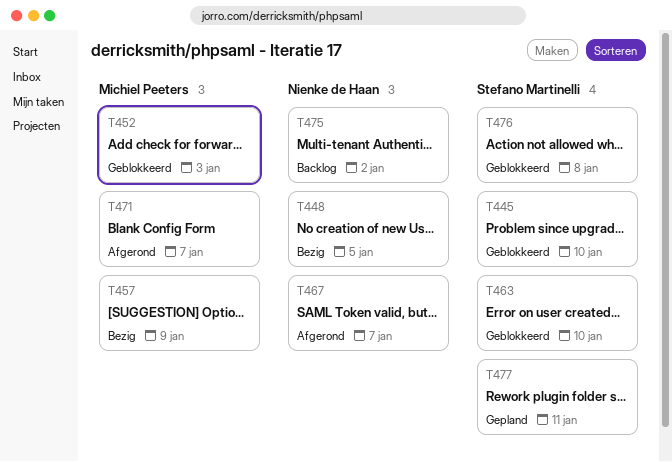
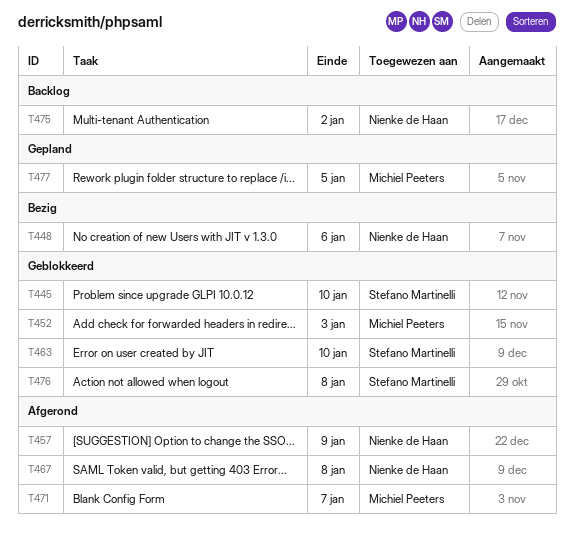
T448, due: Jan 5 -> Jan 6
T457, status: Bezig -> Afgerond
T457, owner: Michiel Peeters -> Nienke de Haan
T467, due: Jan 7 -> Jan 8
T477, owner: Stefano Martinelli -> Michiel Peeters
T477, due: Jan 11 -> Jan 5

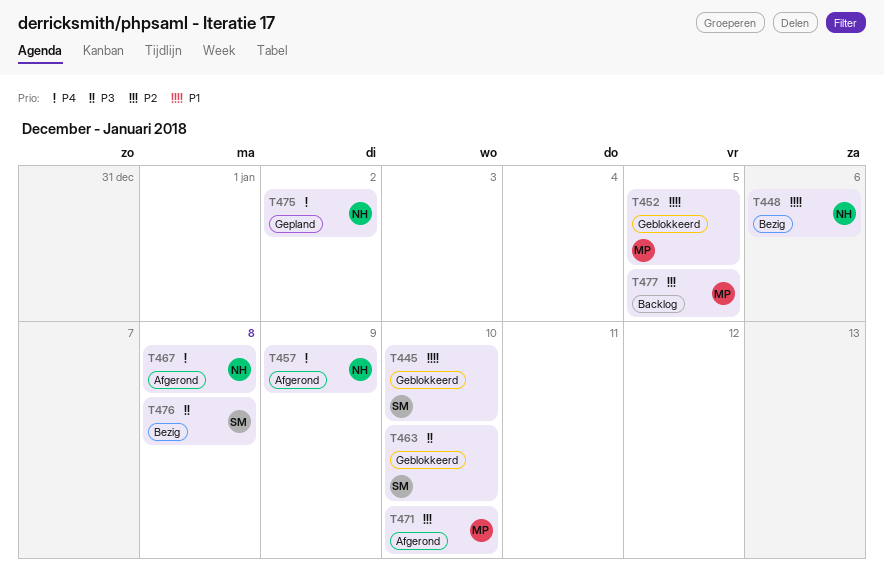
T452, due: Jan 3 -> Jan 5
T471, due: Jan 7 -> Jan 10
T475, status: Backlog -> Gepland
T476, status: Geblokkeerd -> Bezig
T477, status: Gepland -> Backlog

